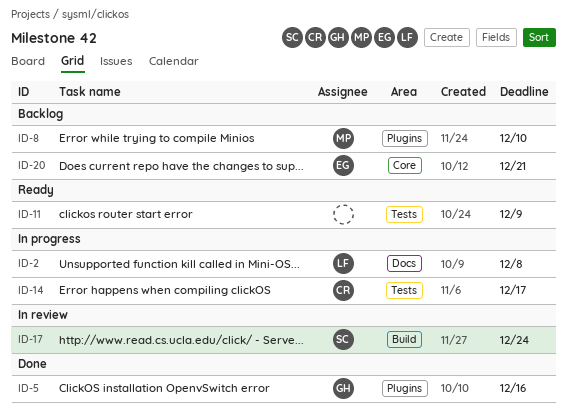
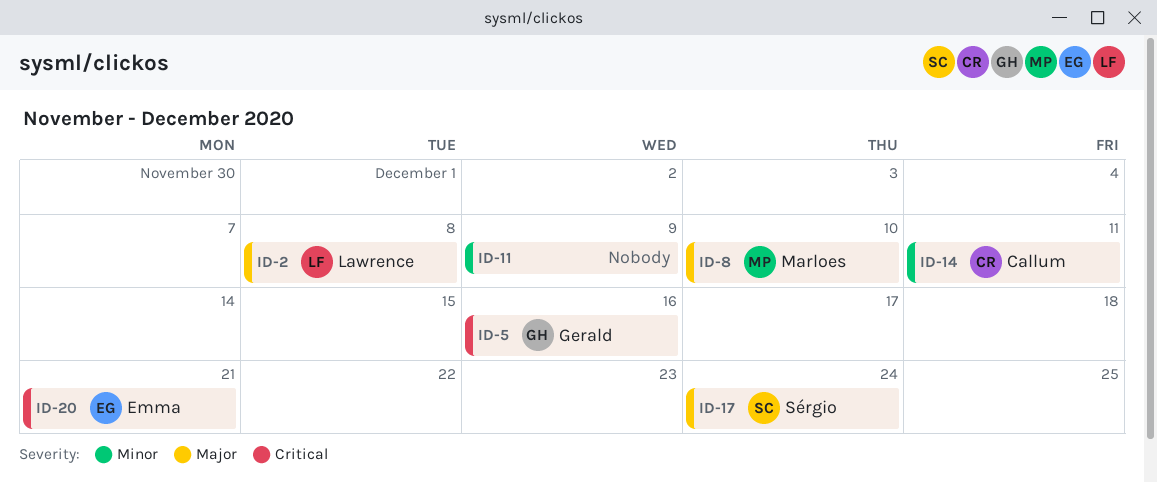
ID-14, due: Dec 17 -> Dec 11

